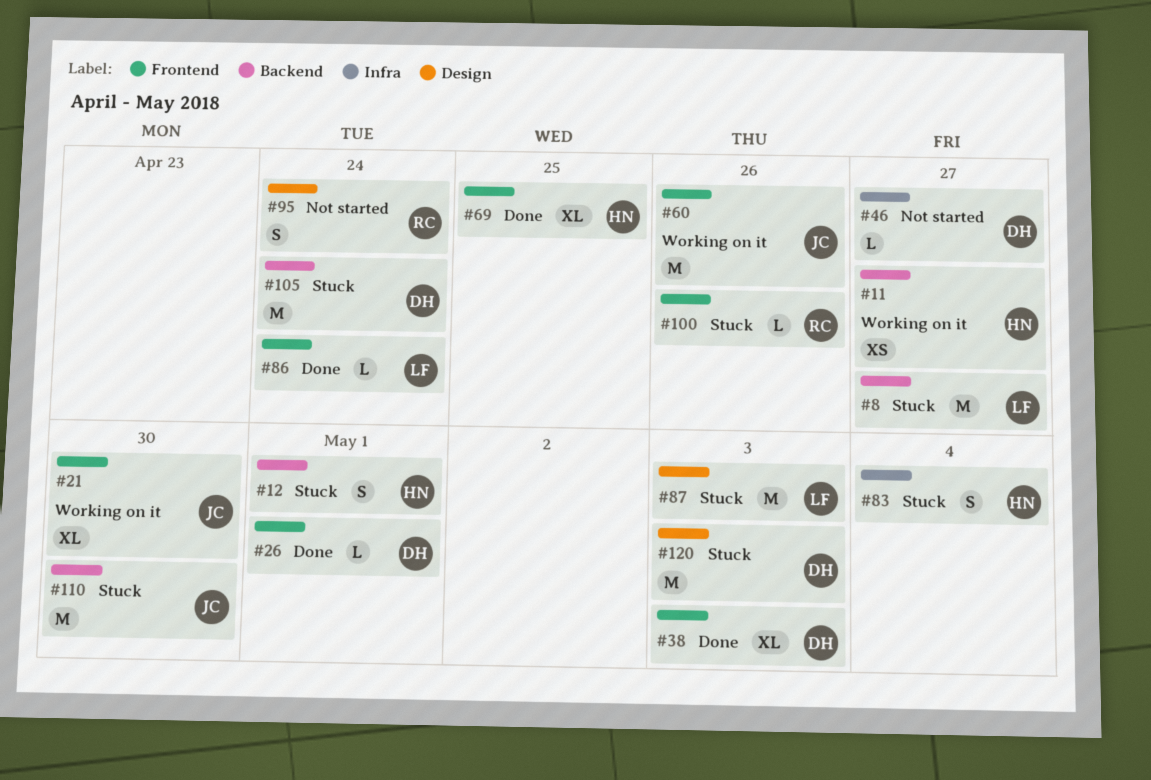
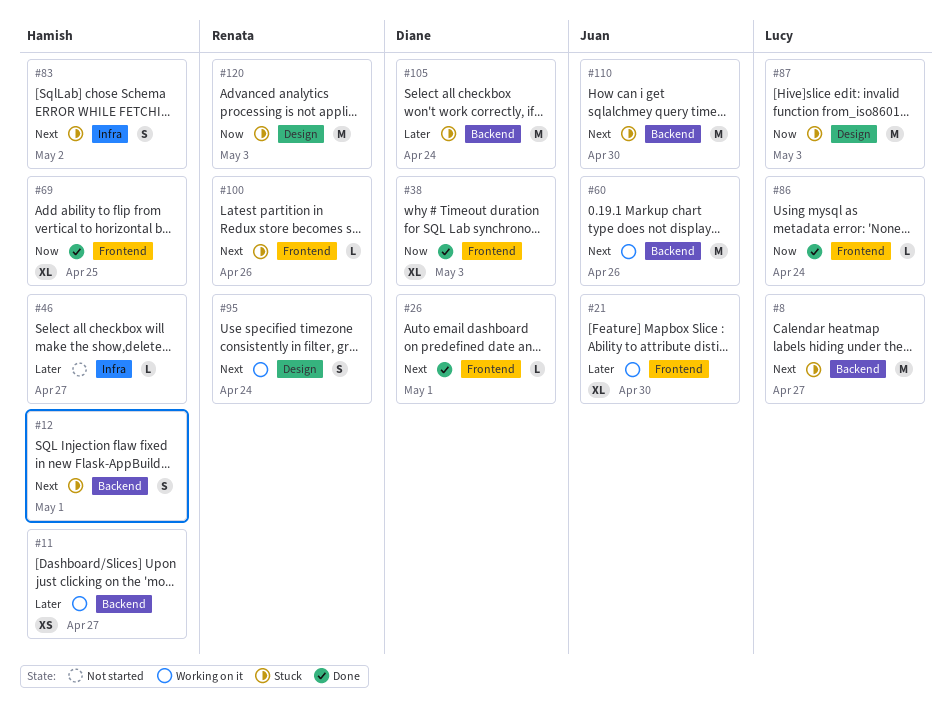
#46, owner: Diane -> Hamish
#60, label: Frontend -> Backend
#83, due: May 4 -> May 2
#95, status: Not started -> Working on it
#120, owner: Diane -> Renata

